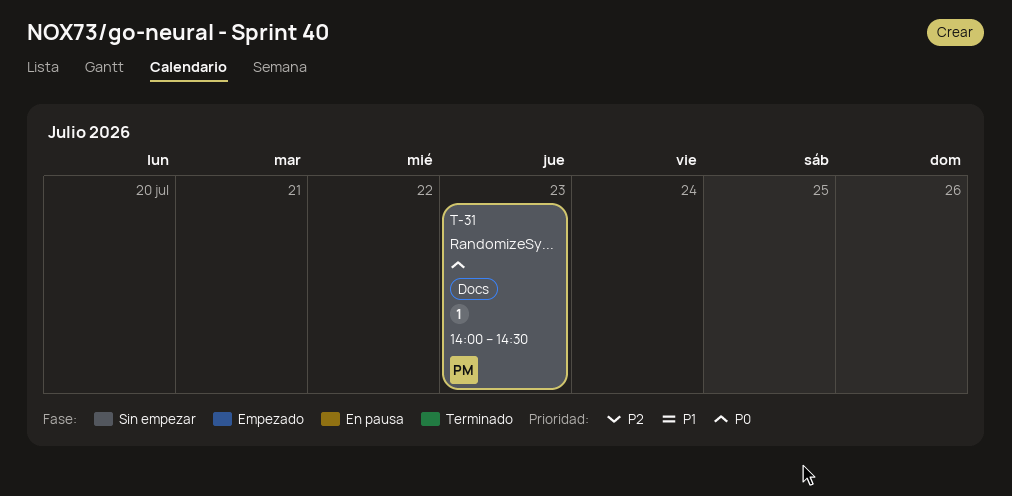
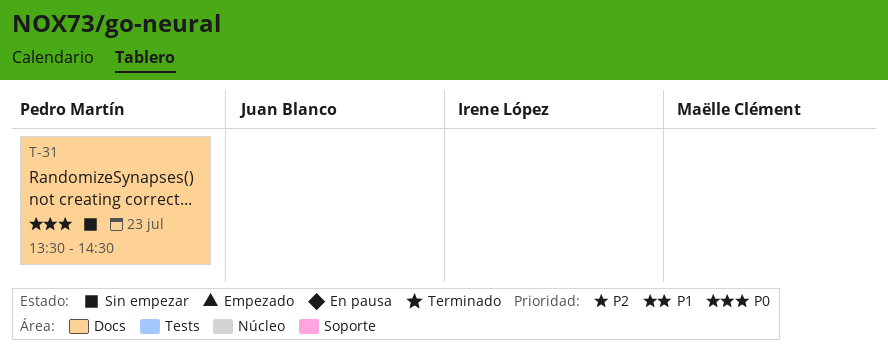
T-31, begins: 14:00 -> 13:30

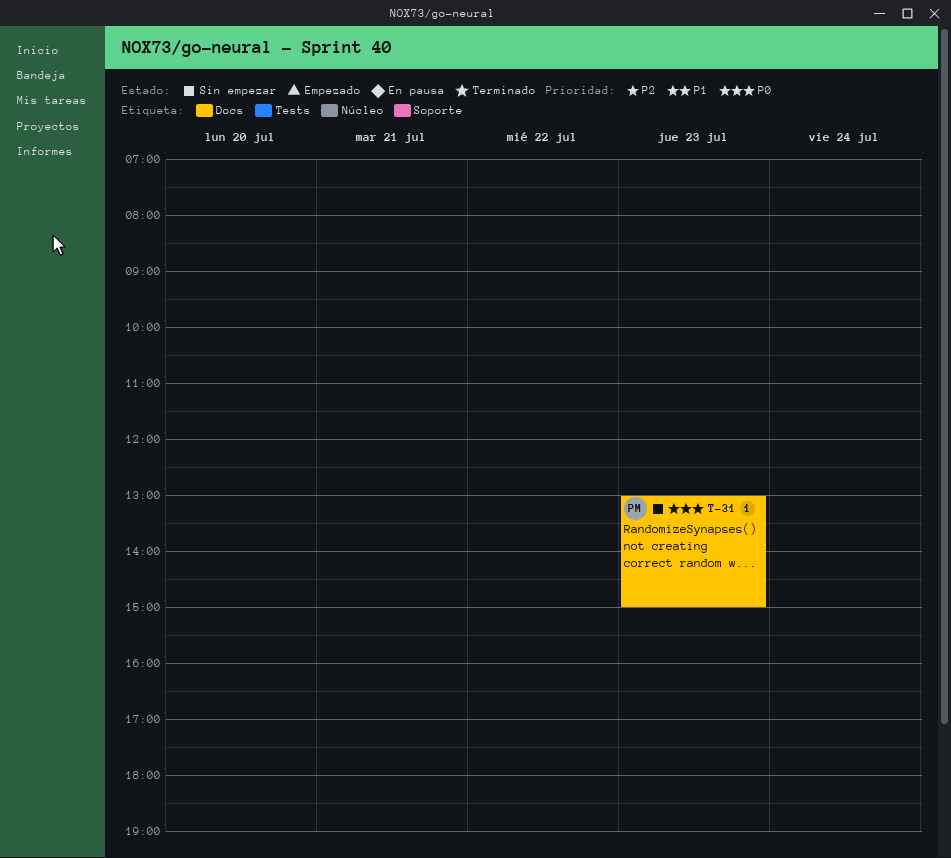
T-31, begins: 13:30 -> 13:00
T-31, ends: 14:30 -> 15:00

